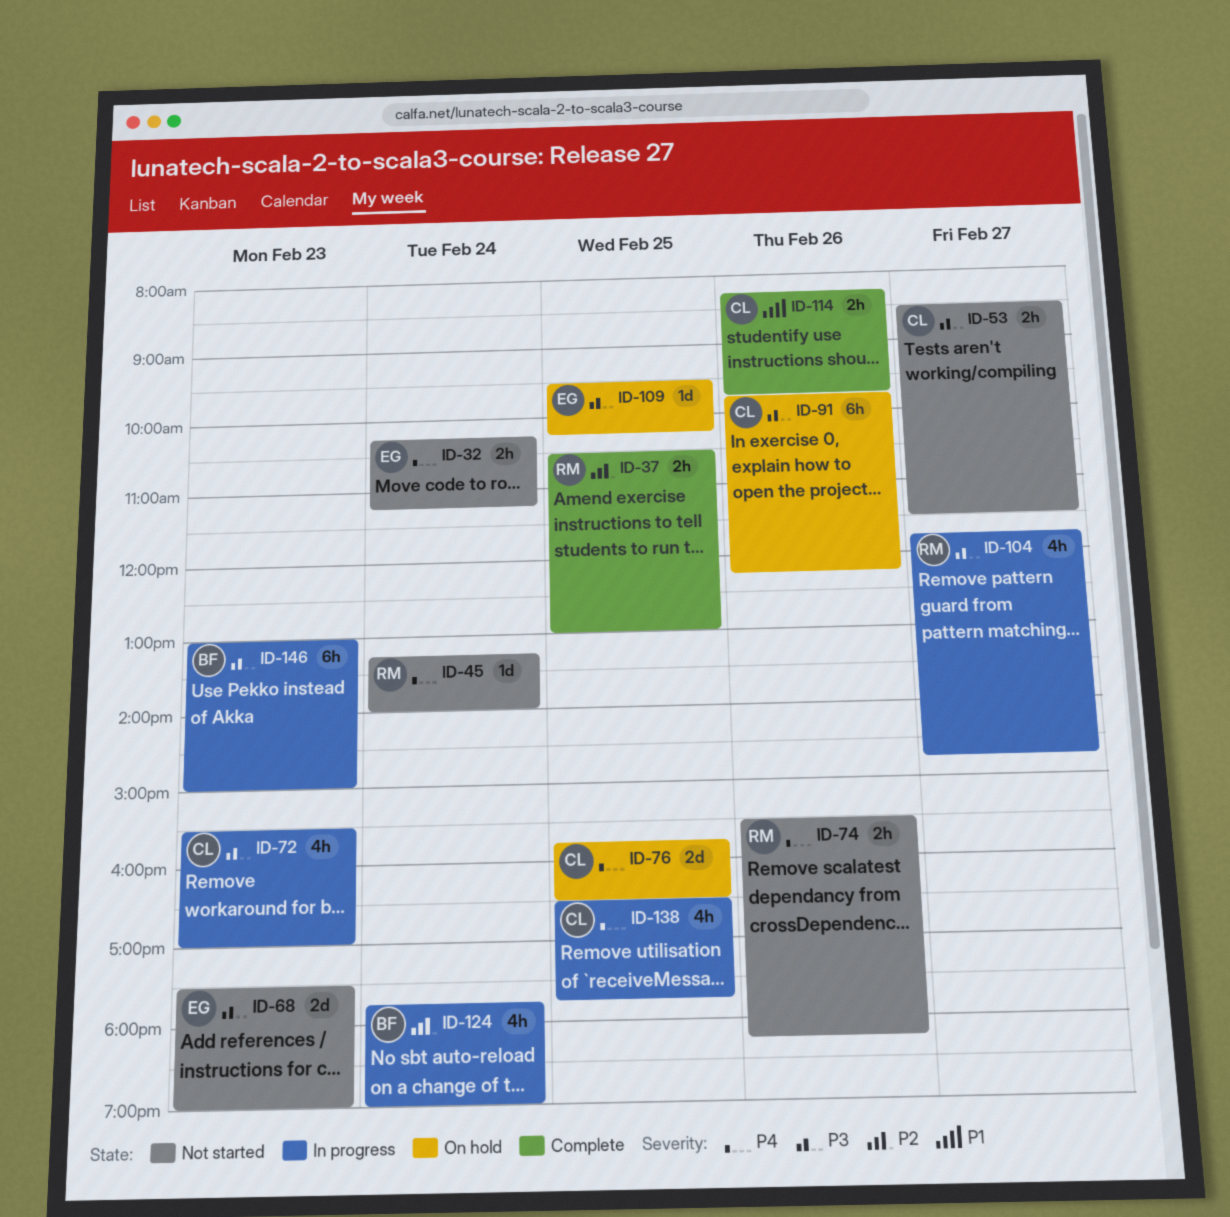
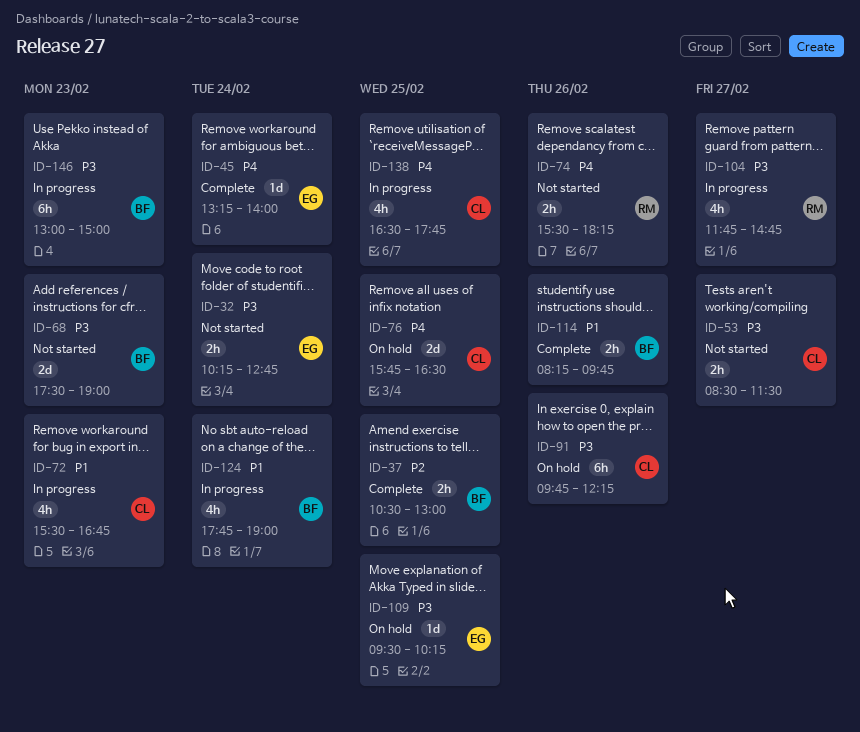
ID-32, priority: P4 -> P3
ID-32, ends: 11:15 -> 12:45
ID-37, owner: RM -> BF
ID-45, status: Not started -> Complete
ID-45, owner: RM -> EG
ID-68, owner: EG -> BF
ID-72, priority: P3 -> P1
ID-72, ends: 17:00 -> 16:45
ID-114, owner: CL -> BF
ID-124, priority: P2 -> P1

